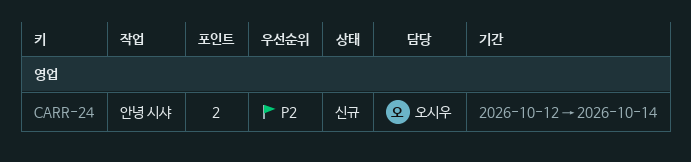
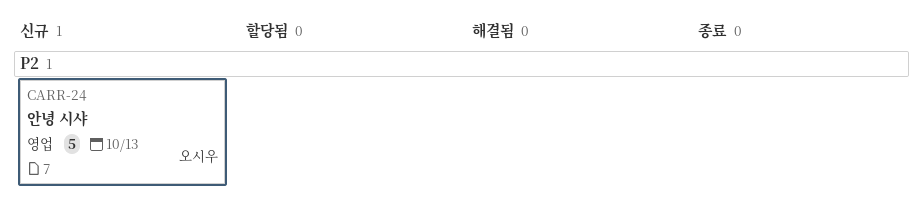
CARR-24, estimate: 2 -> 5
CARR-24, due: Oct 14 -> Oct 13

